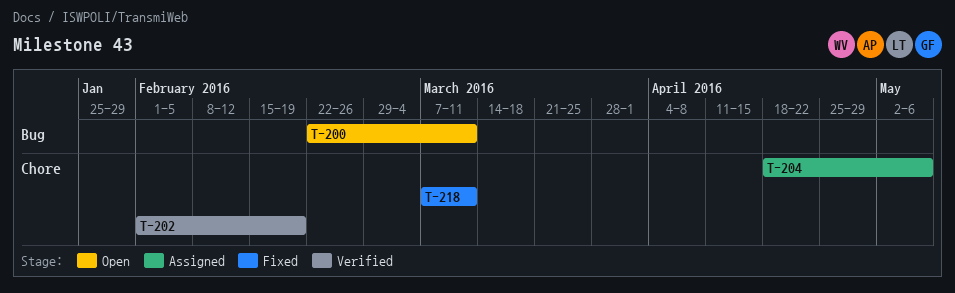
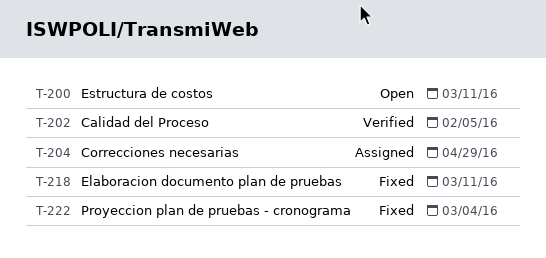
T-202, due: Feb 19 -> Feb 5
T-204, due: May 6 -> Apr 29
T-222: none -> present

